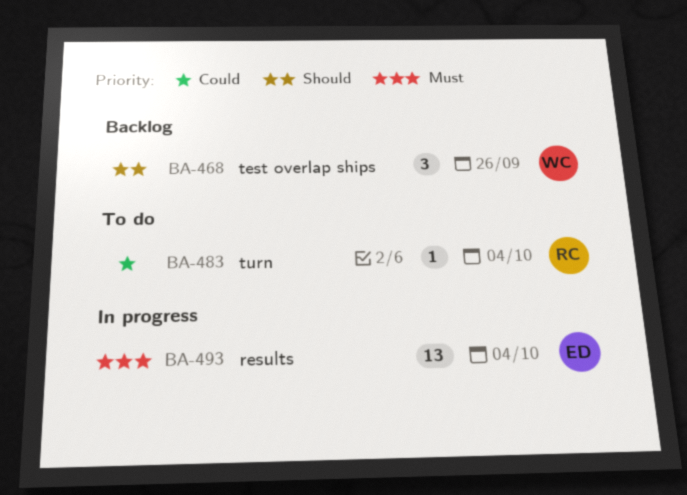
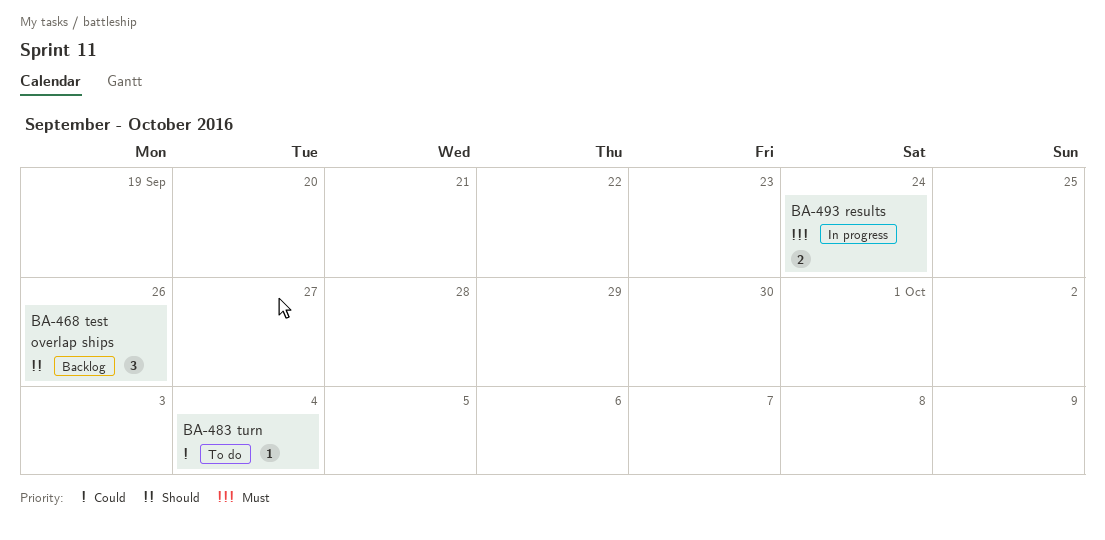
BA-493, estimate: 13 -> 2
BA-493, due: Oct 4 -> Sep 24

